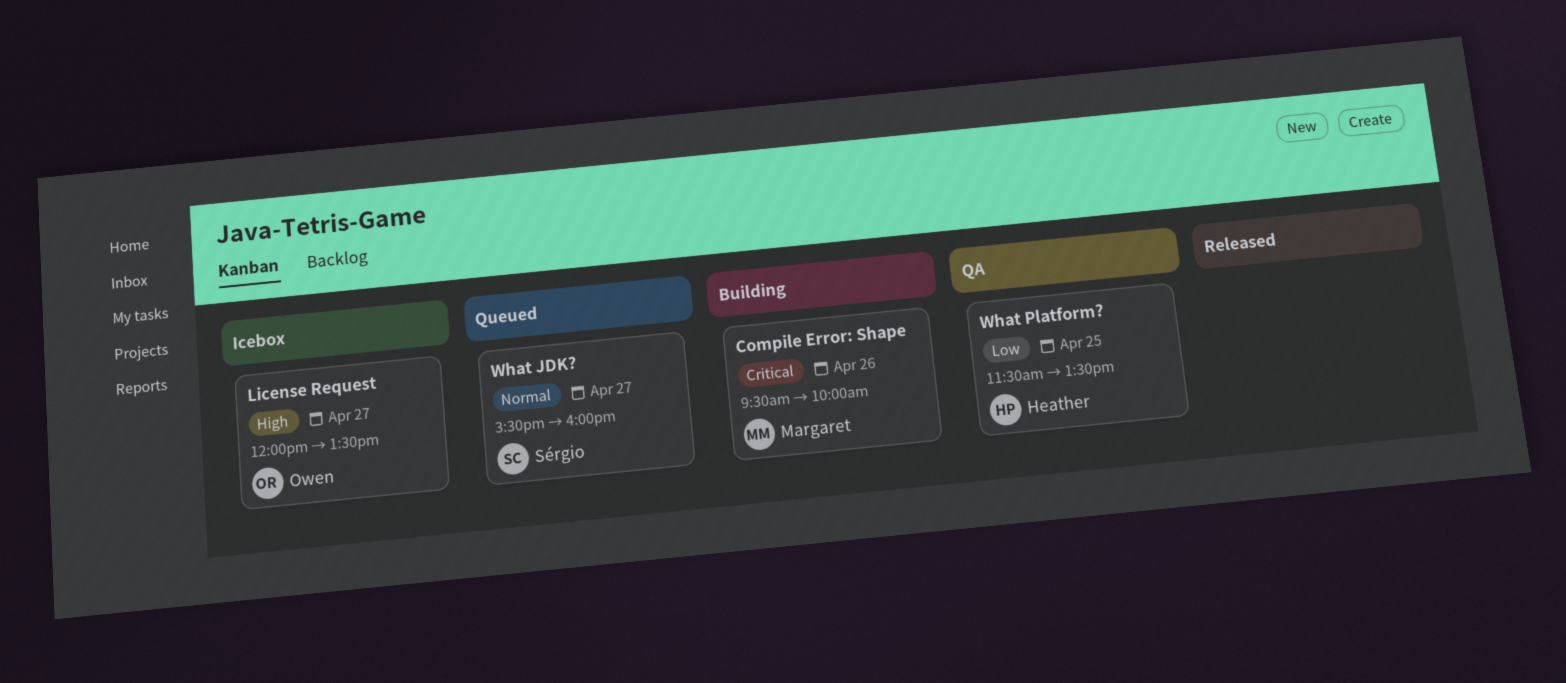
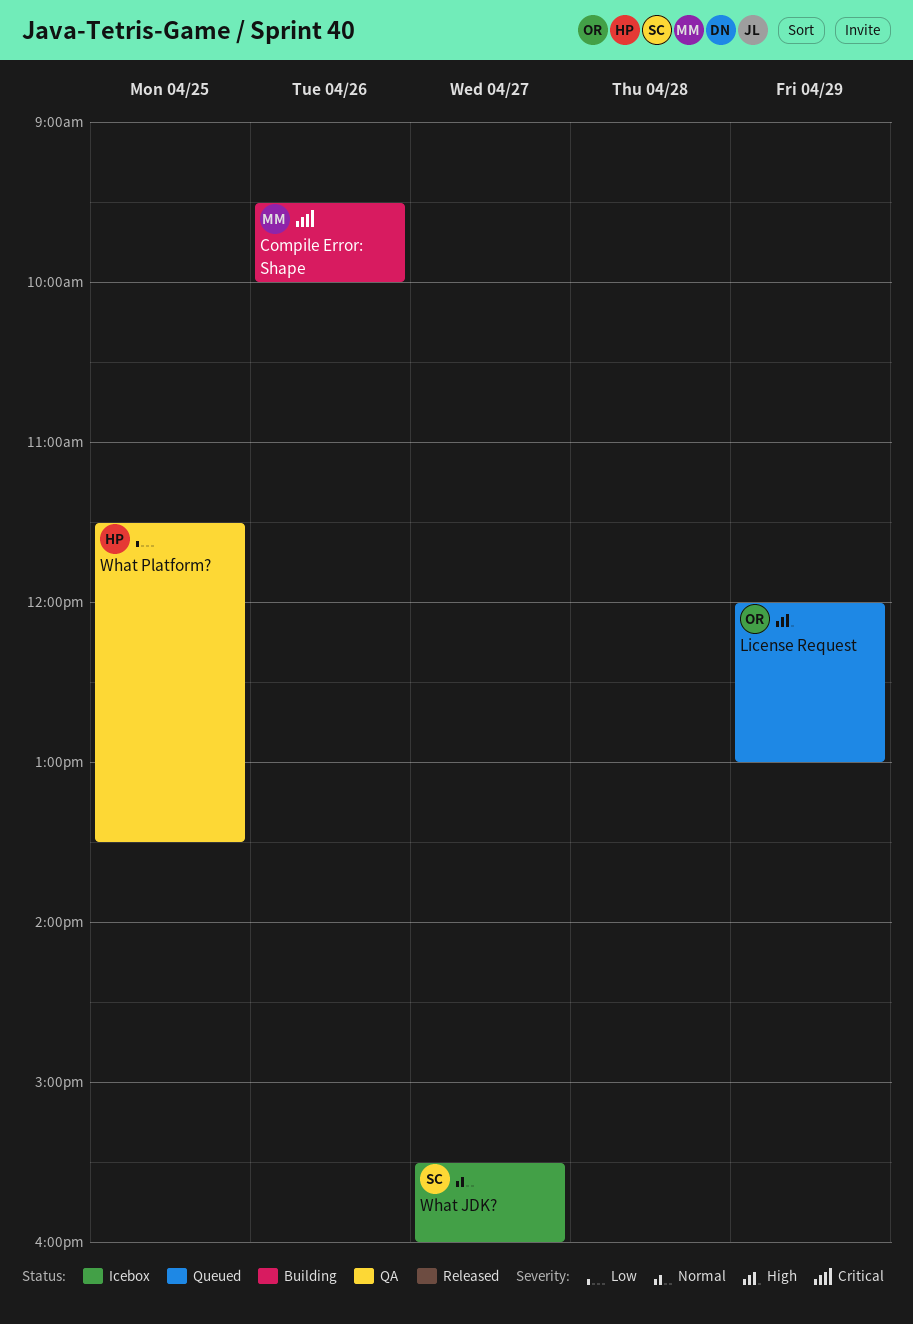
License Request, status: Icebox -> Queued
License Request, day: Apr 27 -> Apr 29
License Request, ends: 13:30 -> 13:00
What JDK?, status: Queued -> Icebox

